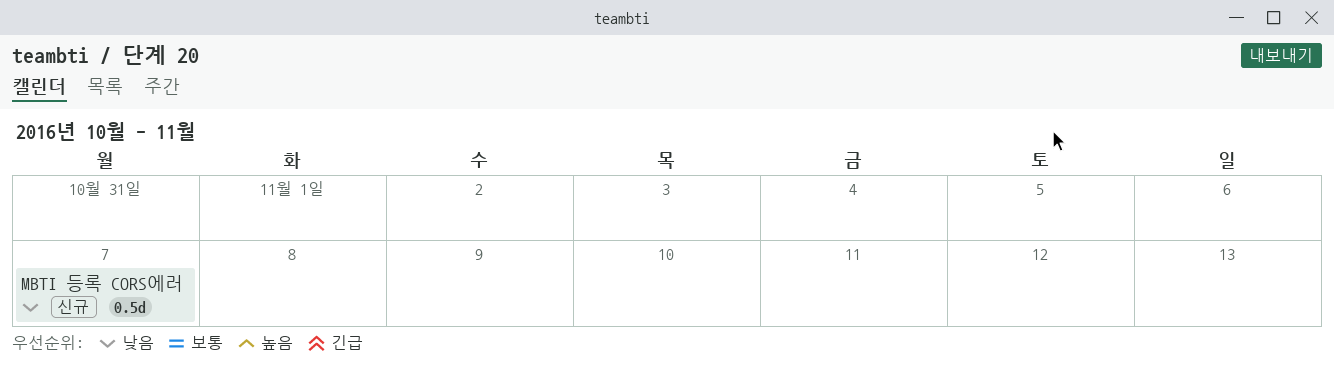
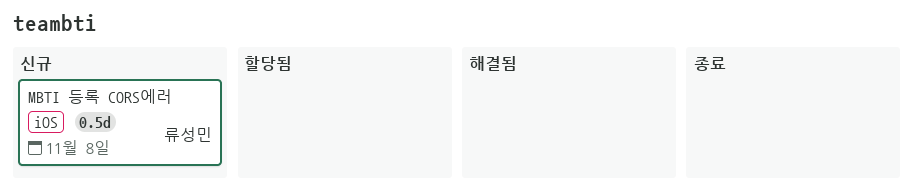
MBTI 등록 CORS에러, due: Nov 7 -> Nov 8

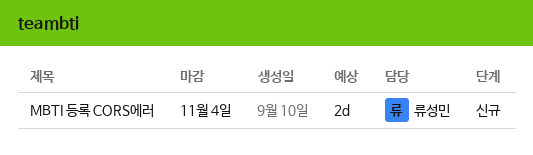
MBTI 등록 CORS에러, estimate: 0.5d -> 2d
MBTI 등록 CORS에러, due: Nov 8 -> Nov 4

